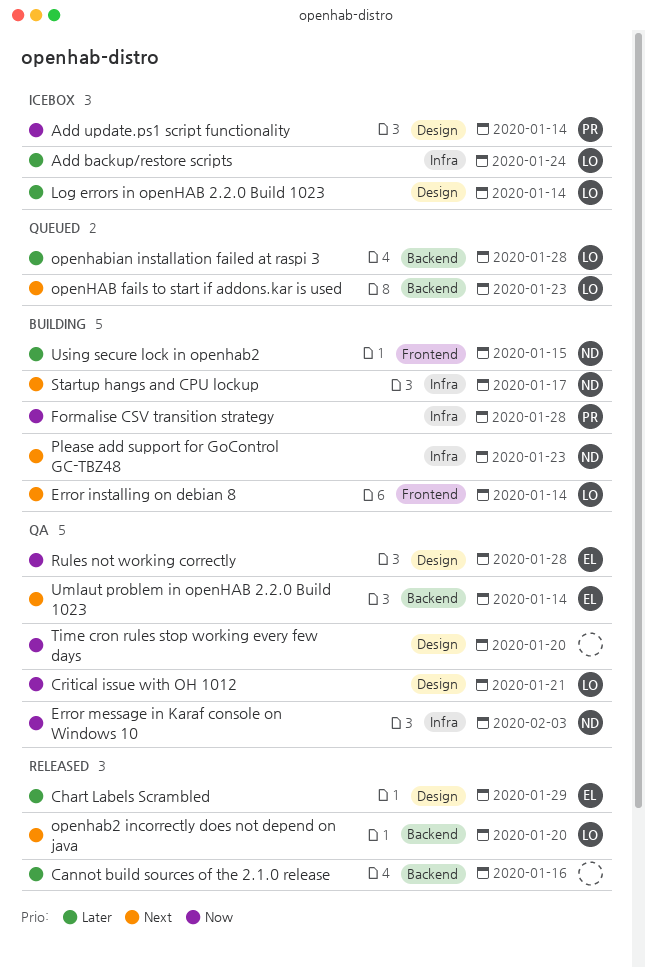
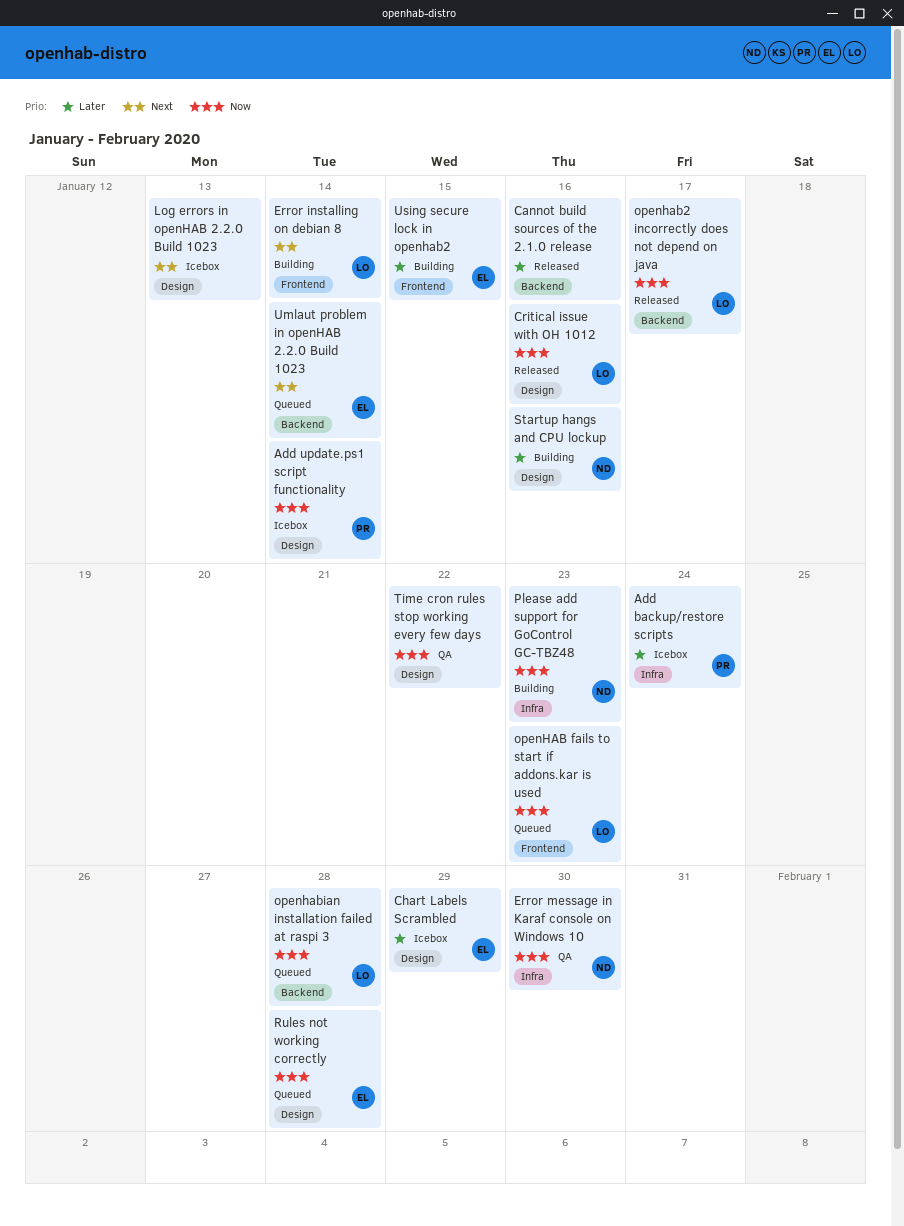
Add backup/restore scripts, owner: LO -> PR
Chart Labels Scrambled, status: Released -> Icebox
Critical issue with OH 1012, status: QA -> Released
Critical issue with OH 1012, due: Jan 21 -> Jan 16
Error message in Karaf console on Windows 10, due: Feb 3 -> Jan 30
Formalise CSV transition strategy: present -> none
Log errors in openHAB 2.2.0 Build 1023, owner: LO -> none
Log errors in openHAB 2.2.0 Build 1023, priority: Later -> Next
Log errors in openHAB 2.2.0 Build 1023, due: Jan 14 -> Jan 13
openHAB fails to start if addons.kar is used, priority: Next -> Now
openHAB fails to start if addons.kar is used, label: Backend -> Frontend
openhab2 incorrectly does not depend on java, priority: Next -> Now
openhab2 incorrectly does not depend on java, due: Jan 20 -> Jan 17
openhabian installation failed at raspi 3, priority: Later -> Now
Please add support for GoControl GC-TBZ48, priority: Next -> Now
Rules not working correctly, status: QA -> Queued
Startup hangs and CPU lockup, priority: Next -> Later
Startup hangs and CPU lockup, label: Infra -> Design
Startup hangs and CPU lockup, due: Jan 17 -> Jan 16
Time cron rules stop working every few days, due: Jan 20 -> Jan 22
Umlaut problem in openHAB 2.2.0 Build 1023, status: QA -> Queued
Using secure lock in openhab2, owner: ND -> EL

